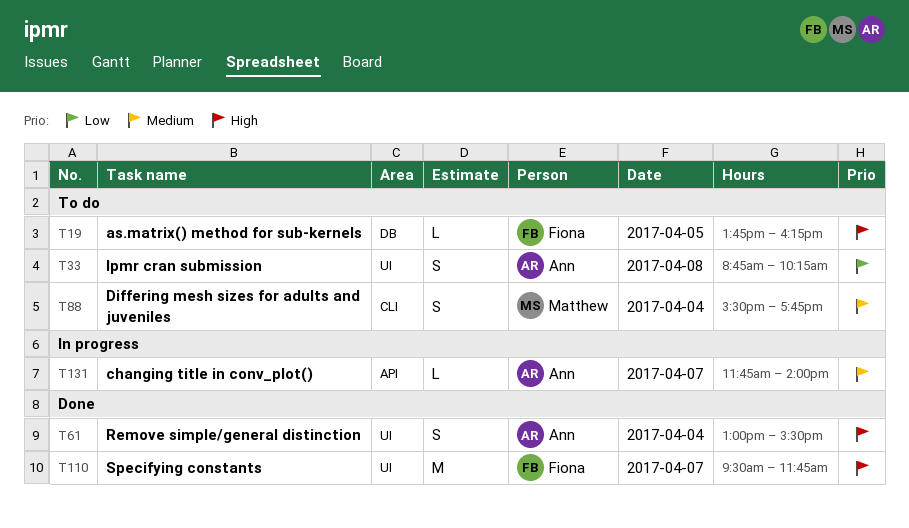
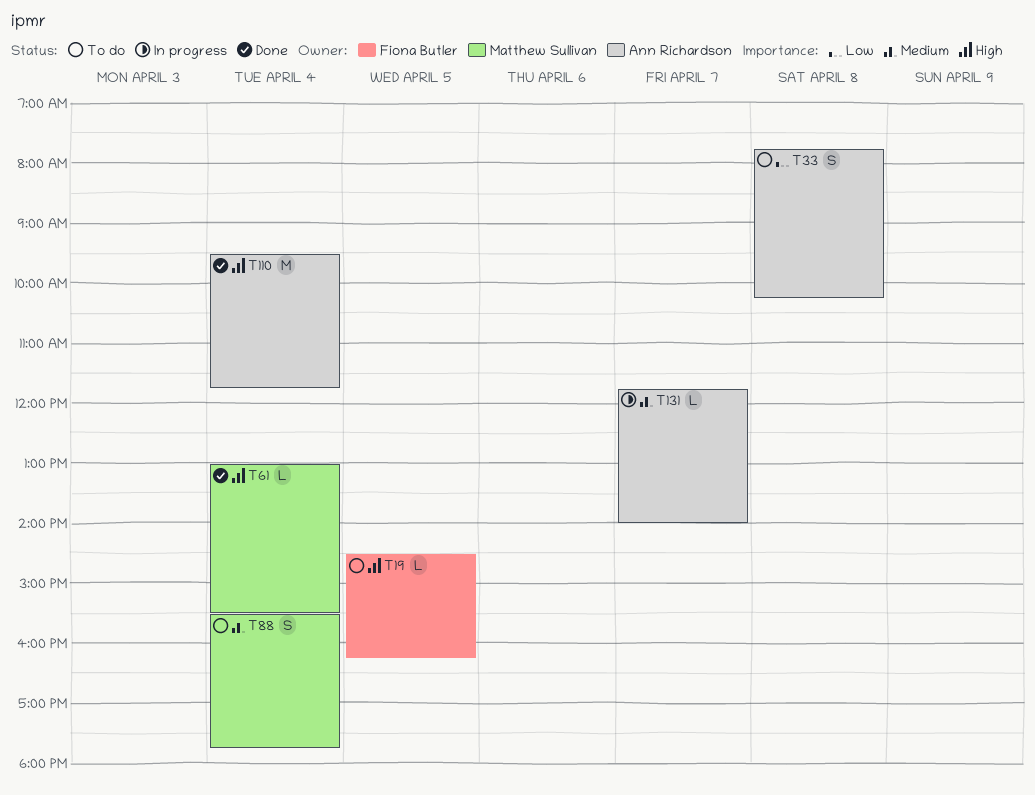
T19, begins: 13:45 -> 14:30
T33, begins: 08:45 -> 07:45
T61, owner: Ann Richardson -> Matthew Sullivan
T61, estimate: S -> L
T110, owner: Fiona Butler -> Ann Richardson
T110, day: Apr 7 -> Apr 4

